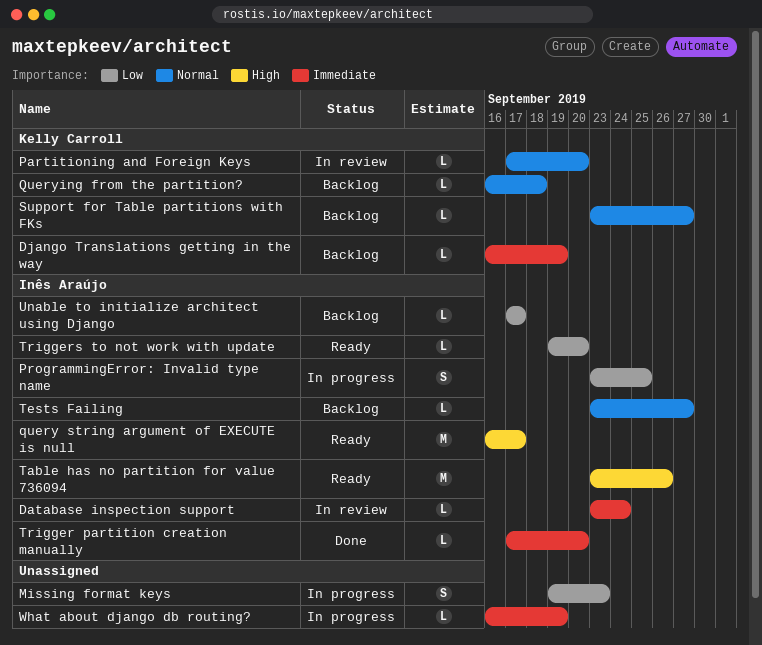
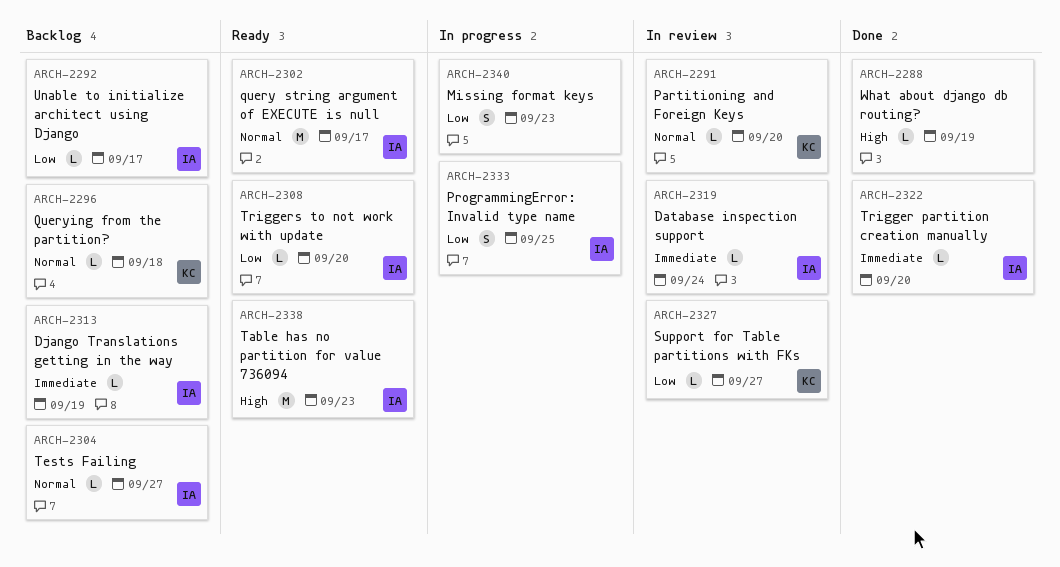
Django Translations getting in the way, owner: Kelly Carroll -> Inês Araújo
query string argument of EXECUTE is null, priority: High -> Normal
Support for Table partitions with FKs, status: Backlog -> In review
Support for Table partitions with FKs, priority: Normal -> Low
Table has no partition for value 736094, due: Sep 26 -> Sep 23
What about django db routing?, status: In progress -> Done
What about django db routing?, priority: Immediate -> High

